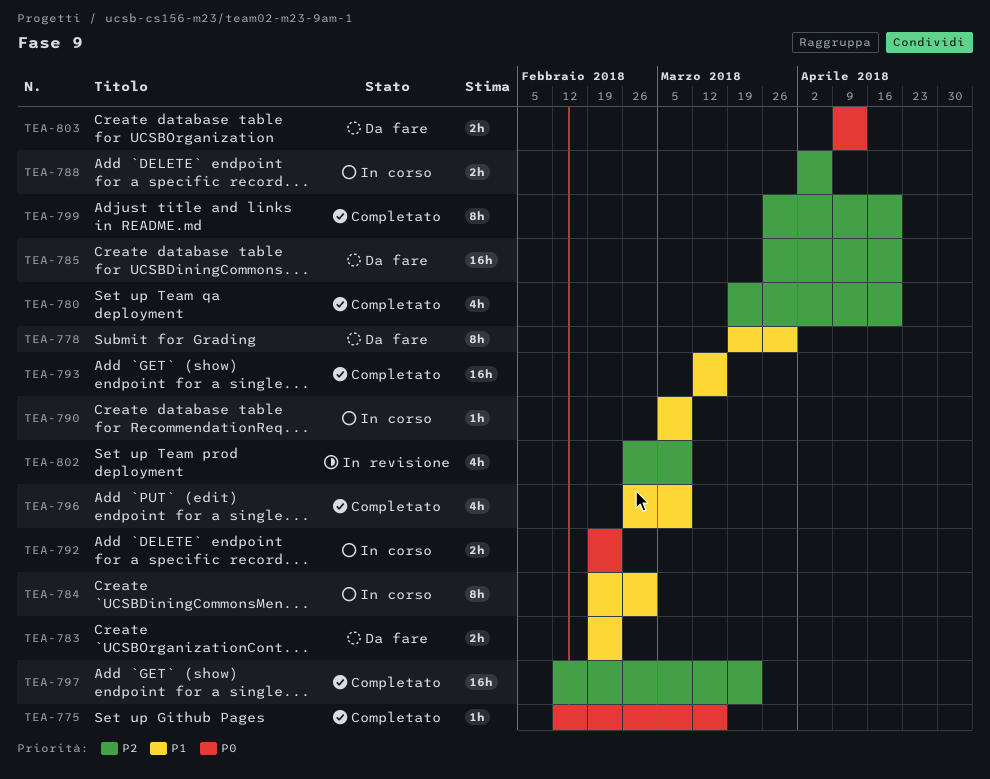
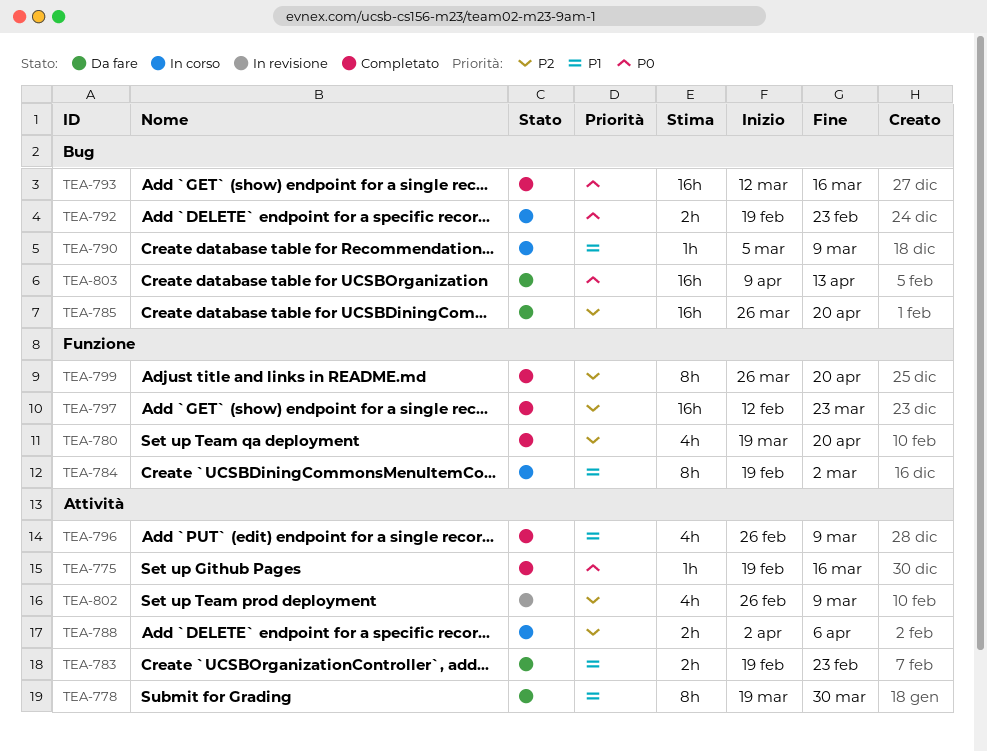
TEA-775, start: Feb 12 -> Feb 19
TEA-793, priority: P1 -> P0
TEA-803, estimate: 2h -> 16h

